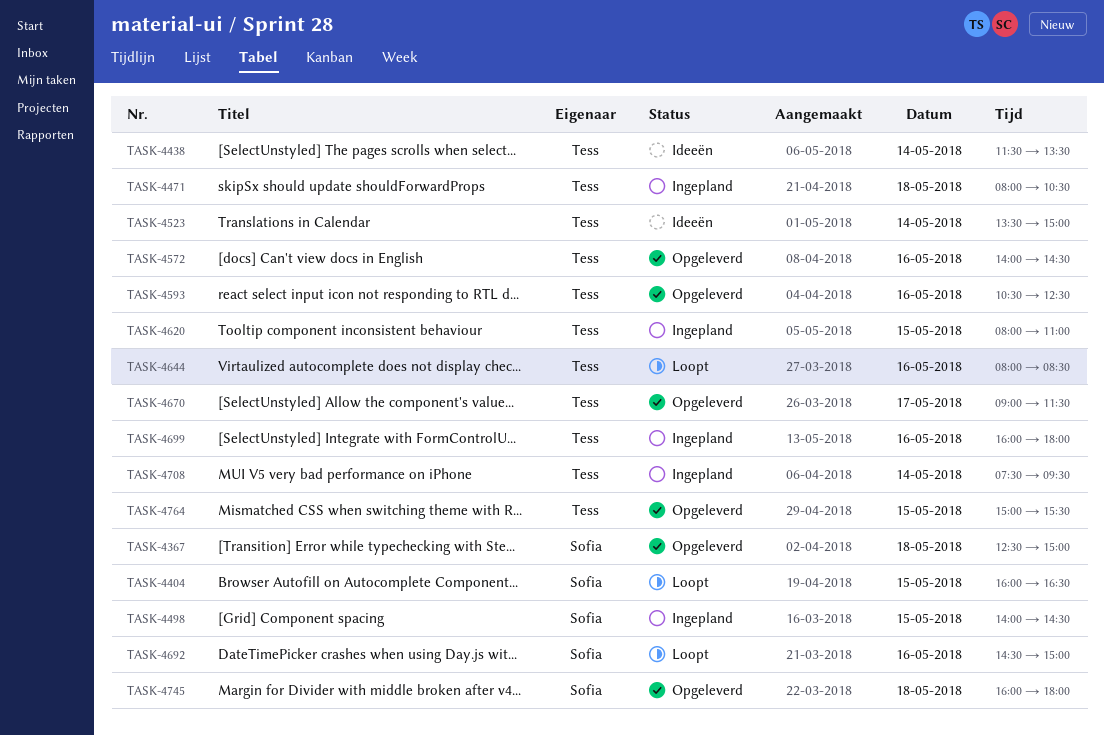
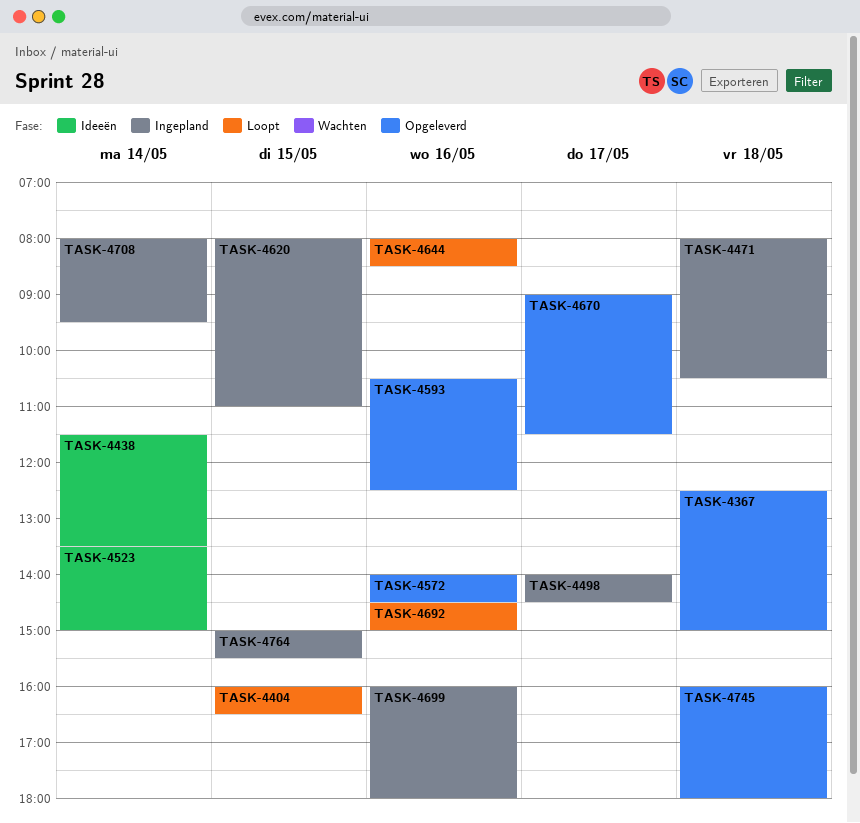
TASK-4498, day: May 15 -> May 17
TASK-4708, begins: 07:30 -> 08:00
TASK-4764, status: Opgeleverd -> Ingepland

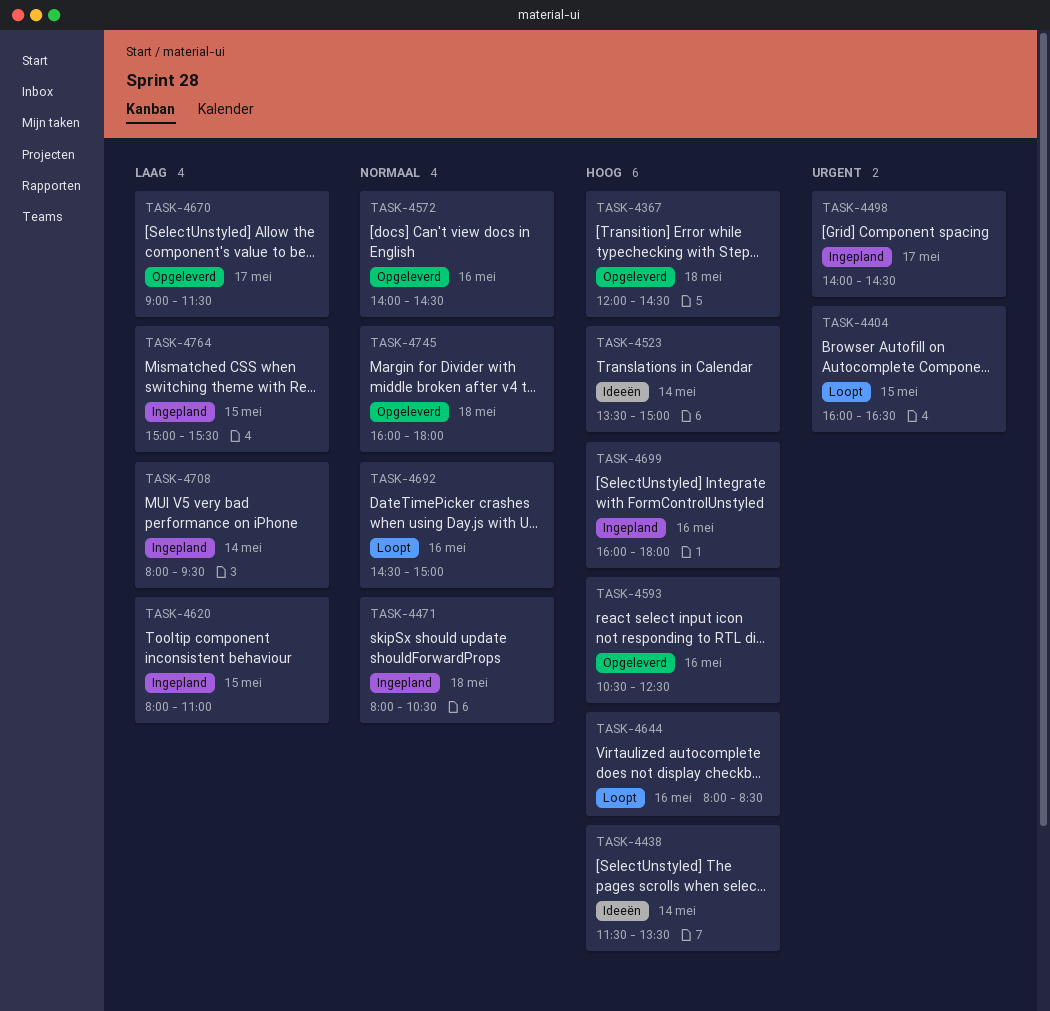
TASK-4367, begins: 12:30 -> 12:00
TASK-4367, ends: 15:00 -> 14:30

